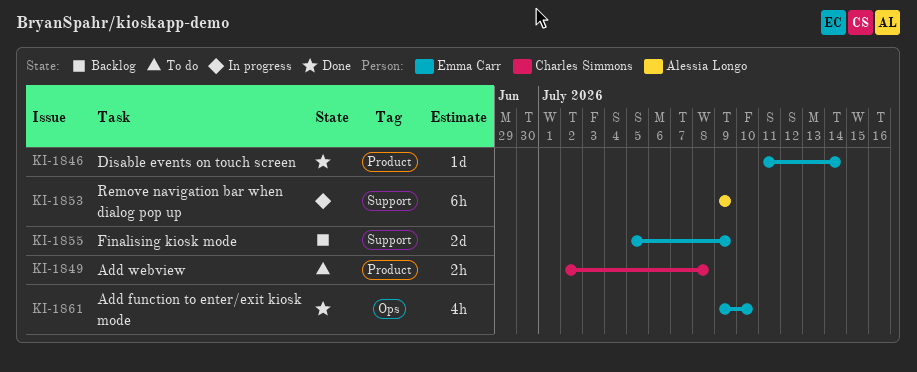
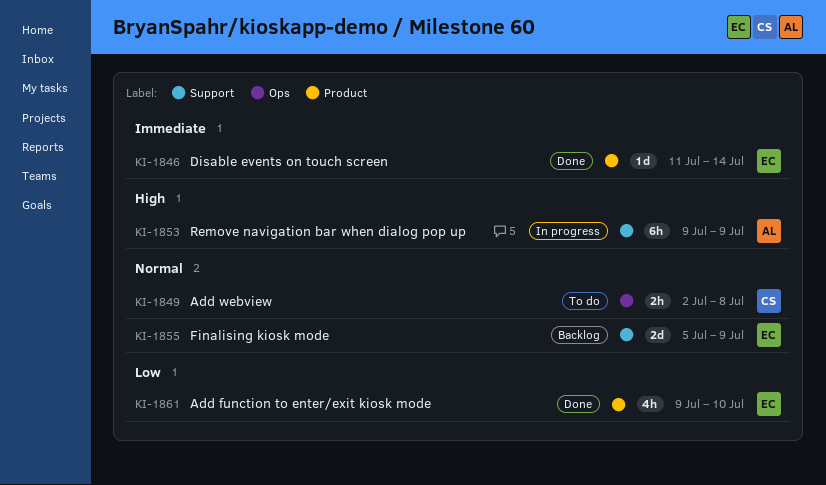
KI-1849, label: Product -> Ops
KI-1861, label: Ops -> Product

